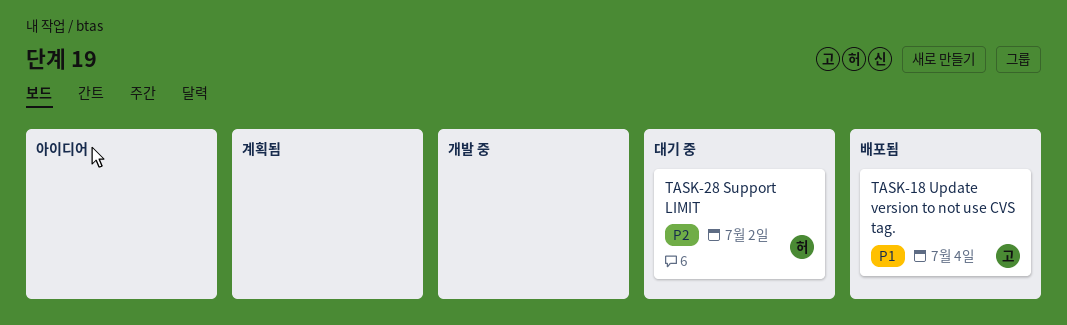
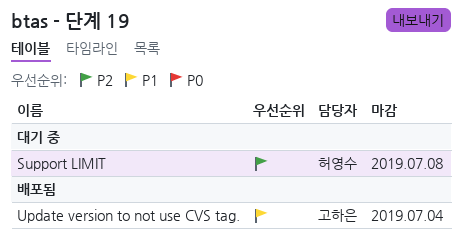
Support LIMIT, due: Jul 2 -> Jul 8

